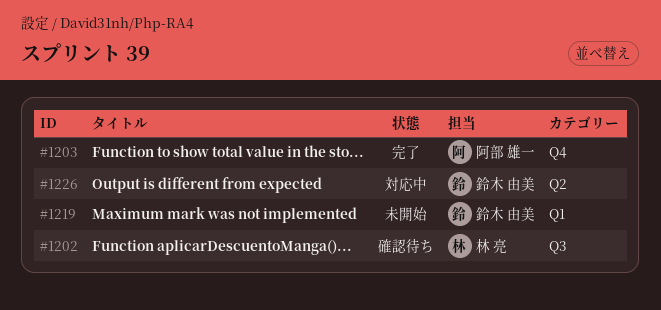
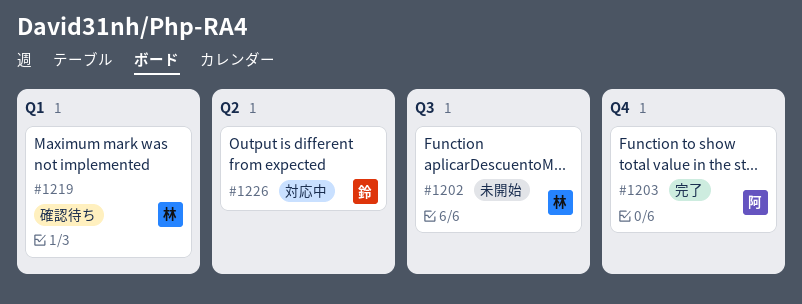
#1202, status: 確認待ち -> 未開始
#1219, status: 未開始 -> 確認待ち
#1219, owner: 鈴木 由美 -> 林 亮

